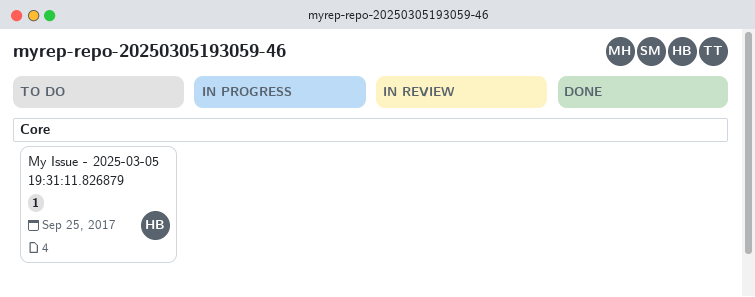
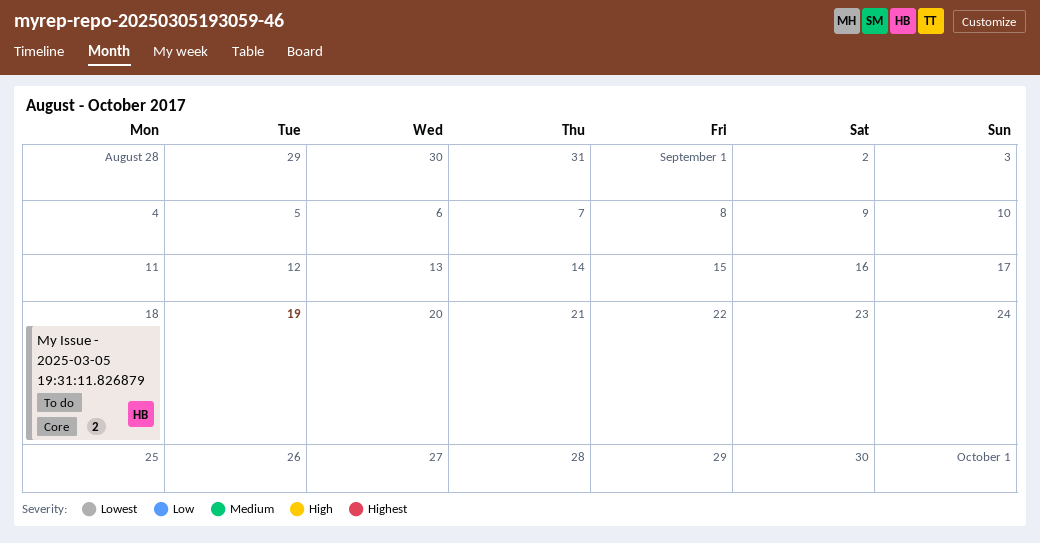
My Issue - 2025-03-05 19:31:11.826879, estimate: 1 -> 2
My Issue - 2025-03-05 19:31:11.826879, due: Sep 25 -> Sep 18

